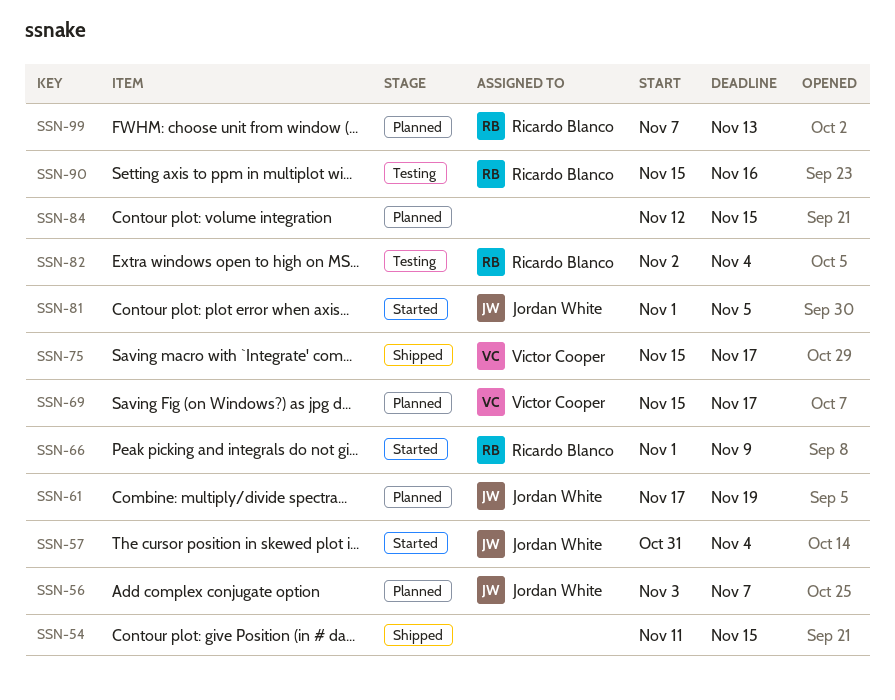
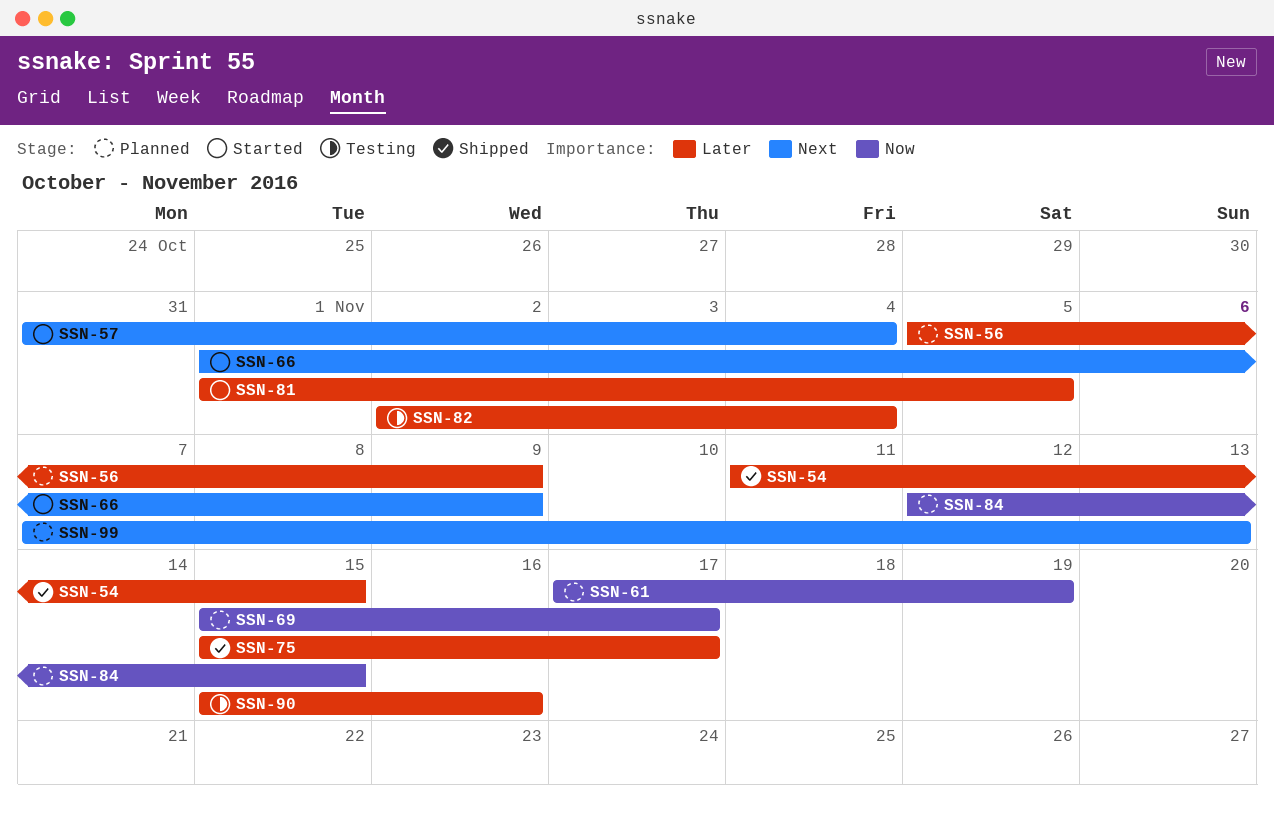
SSN-56, start: Nov 3 -> Nov 5
SSN-56, due: Nov 7 -> Nov 9

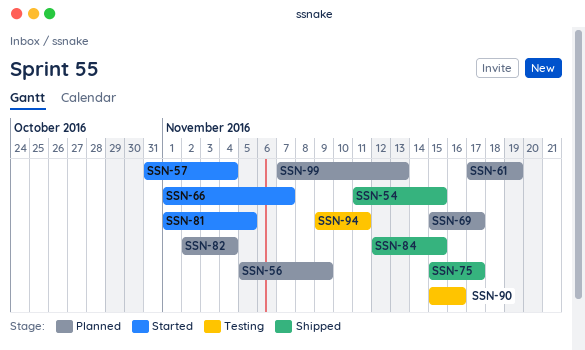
SSN-66, due: Nov 9 -> Nov 7
SSN-82, status: Testing -> Planned
SSN-84, status: Planned -> Shipped
SSN-94: none -> present

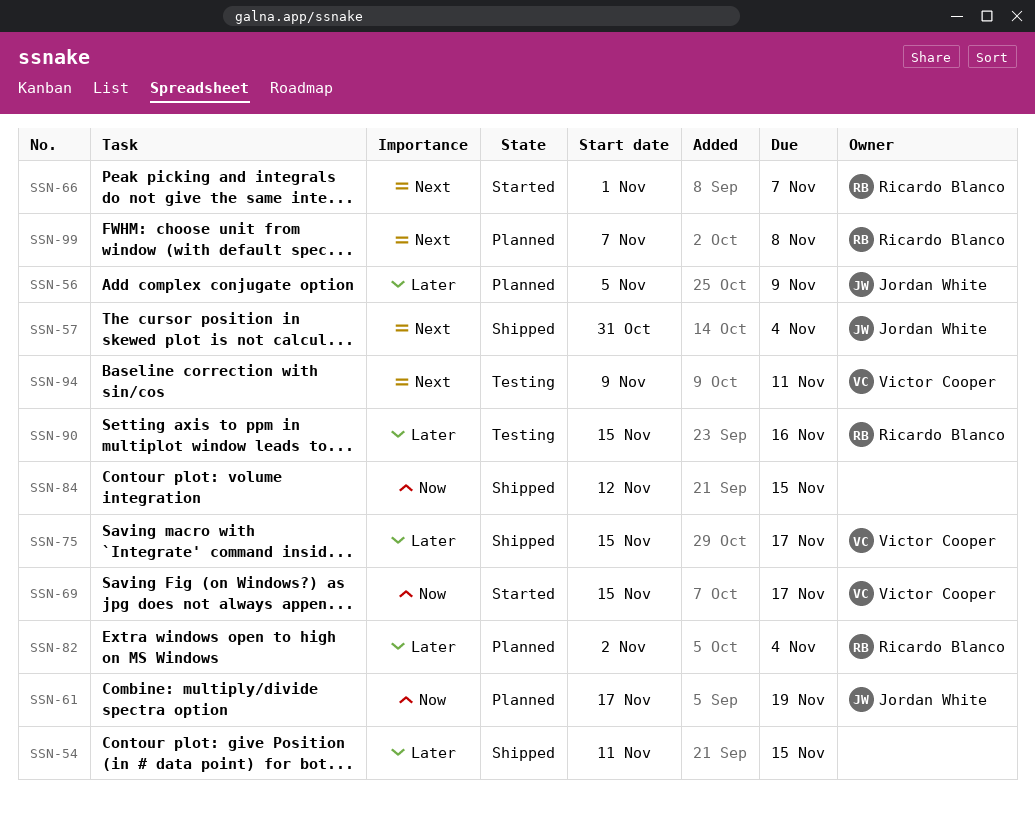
SSN-57, status: Started -> Shipped
SSN-69, status: Planned -> Started
SSN-81: present -> none
SSN-99, due: Nov 13 -> Nov 8

